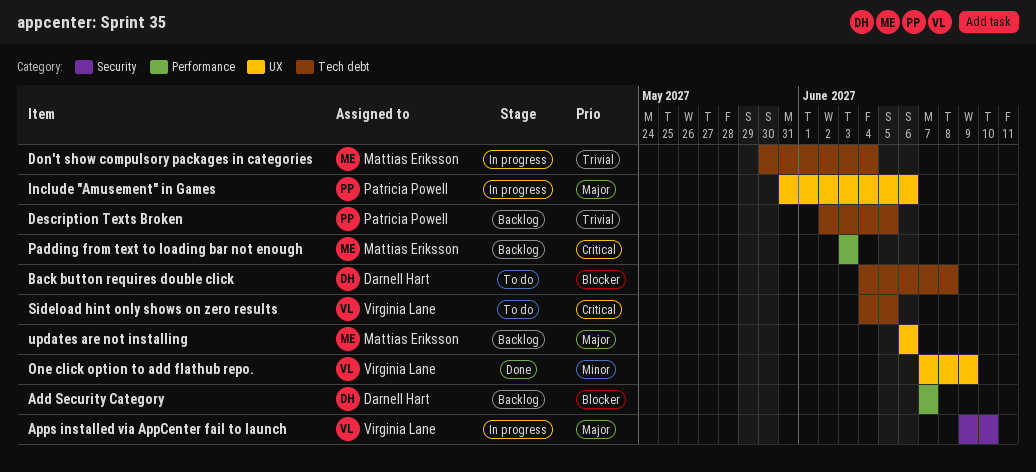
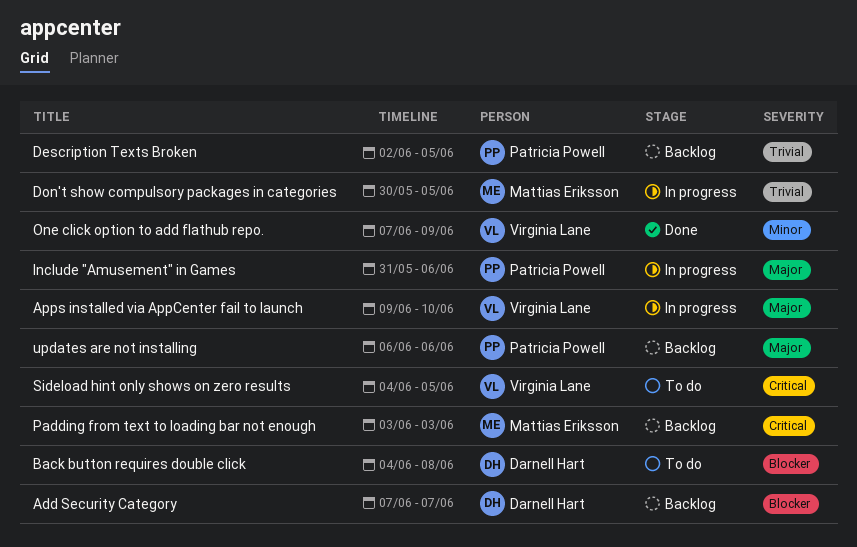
Don't show compulsory packages in categories, due: Jun 4 -> Jun 5
updates are not installing, owner: Mattias Eriksson -> Patricia Powell

